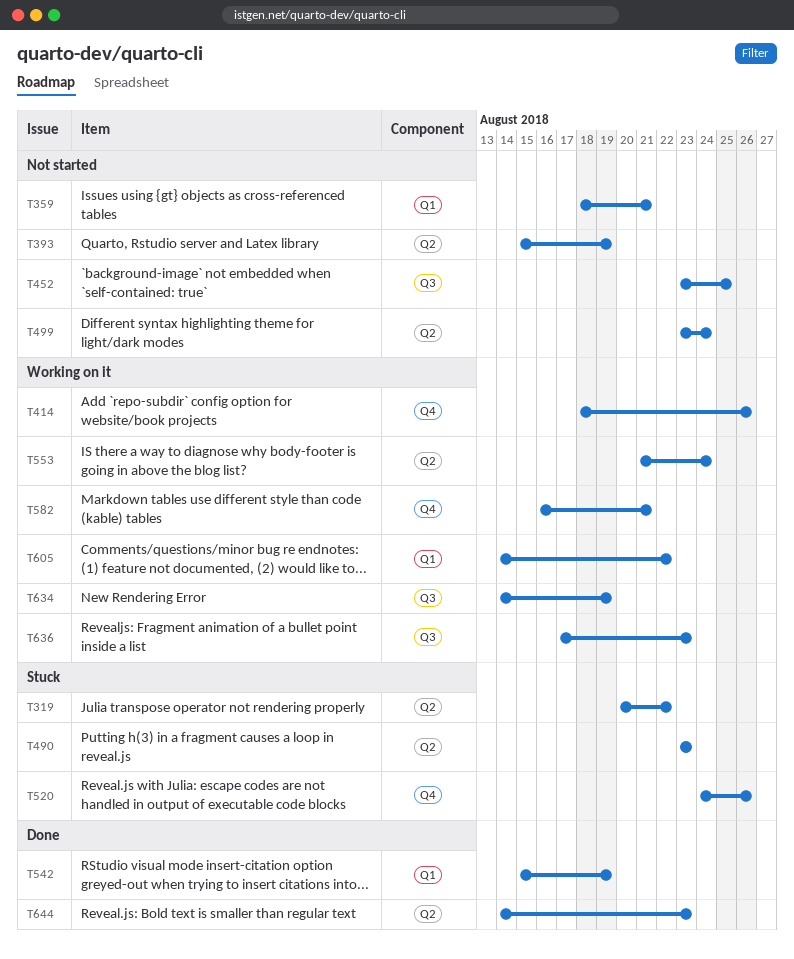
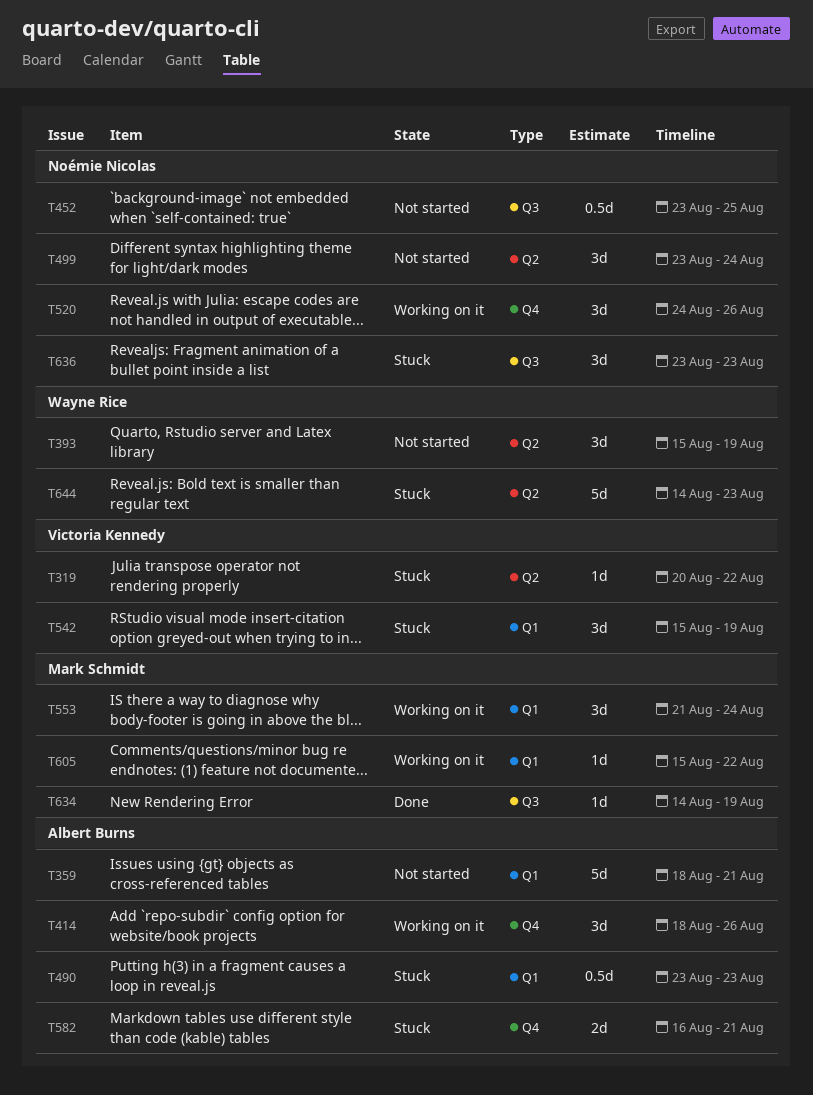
T490, label: Q2 -> Q1
T520, status: Stuck -> Working on it
T542, status: Done -> Stuck
T553, label: Q2 -> Q1
T582, status: Working on it -> Stuck
T605, start: Aug 14 -> Aug 15
T634, status: Working on it -> Done
T636, status: Working on it -> Stuck
T636, start: Aug 17 -> Aug 23
T644, status: Done -> Stuck

